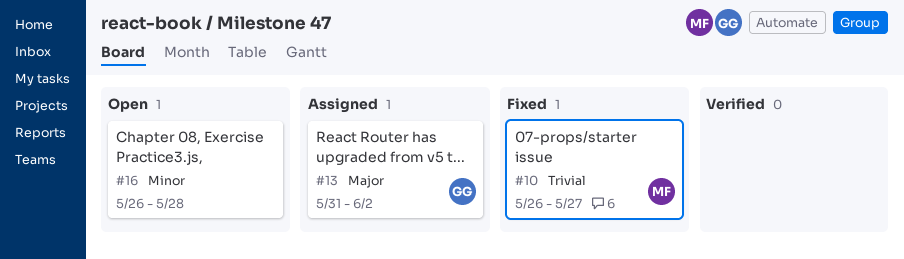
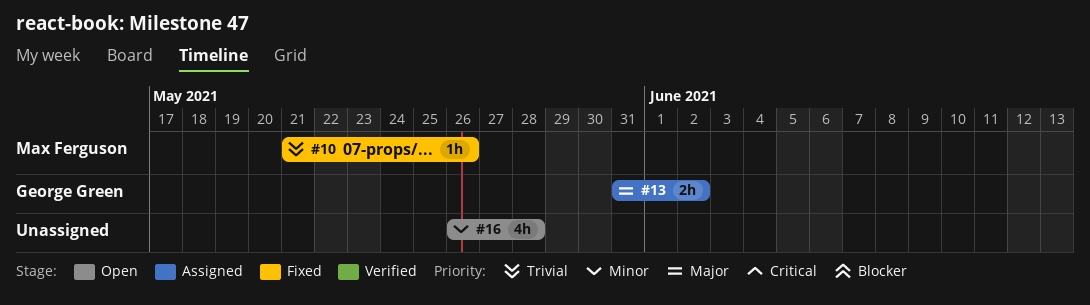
#10, start: May 26 -> May 21
#10, due: May 27 -> May 26

